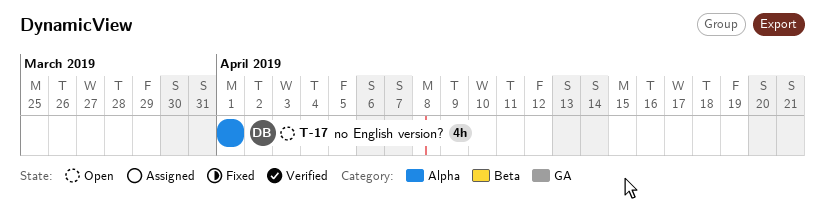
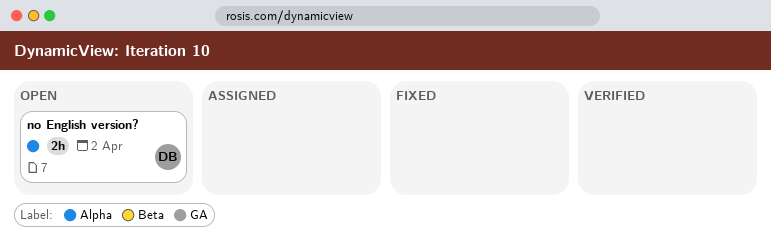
no English version?, estimate: 4h -> 2h
no English version?, due: Apr 1 -> Apr 2

